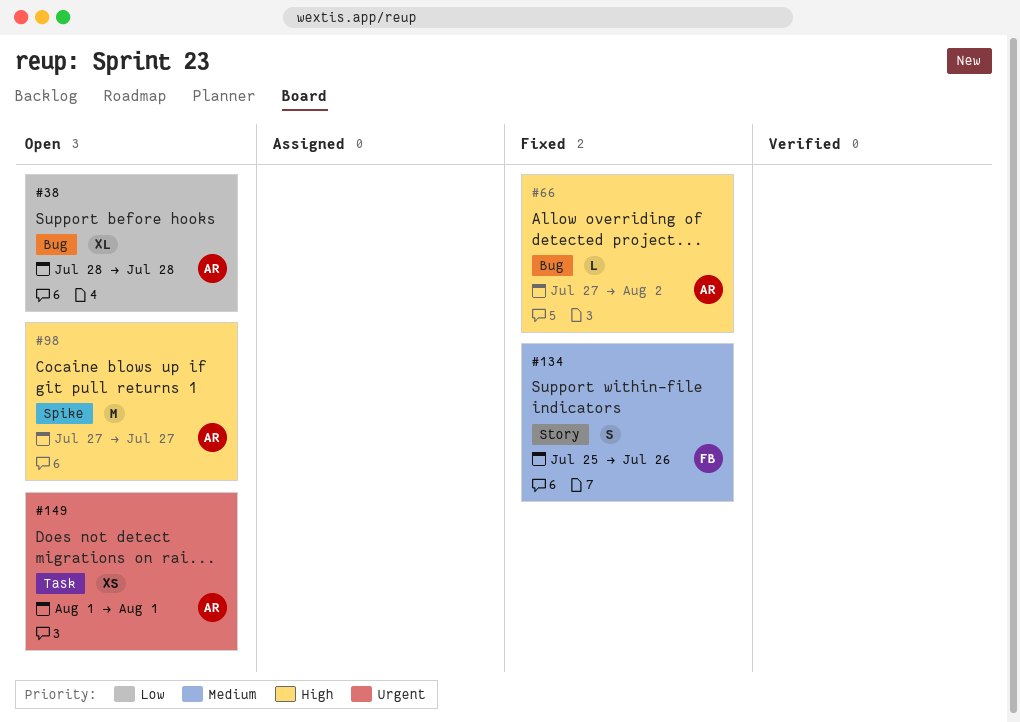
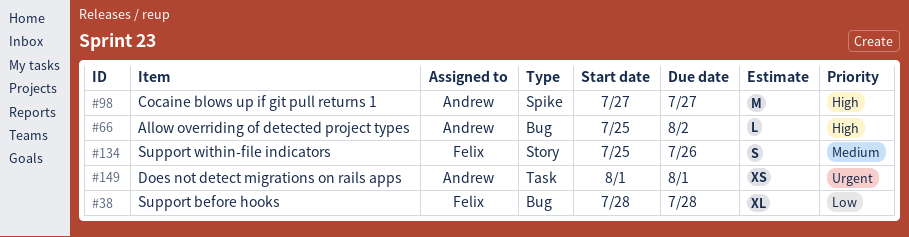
#38, owner: Andrew -> Felix
#66, start: Jul 27 -> Jul 25

